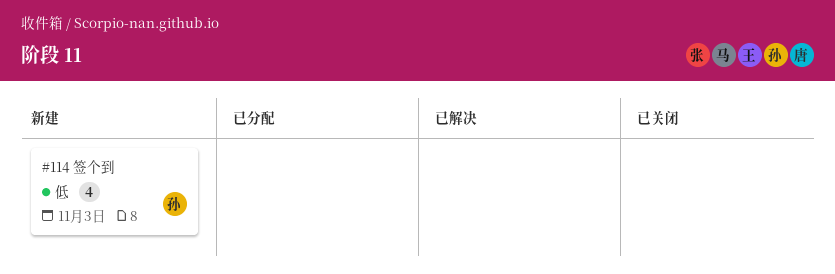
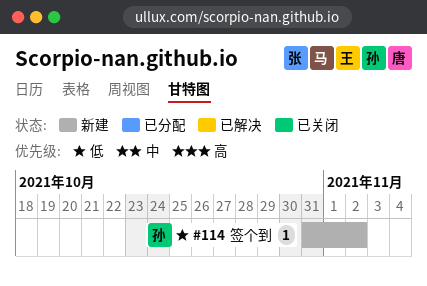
#114, estimate: 4 -> 1
#114, due: Nov 3 -> Nov 2

